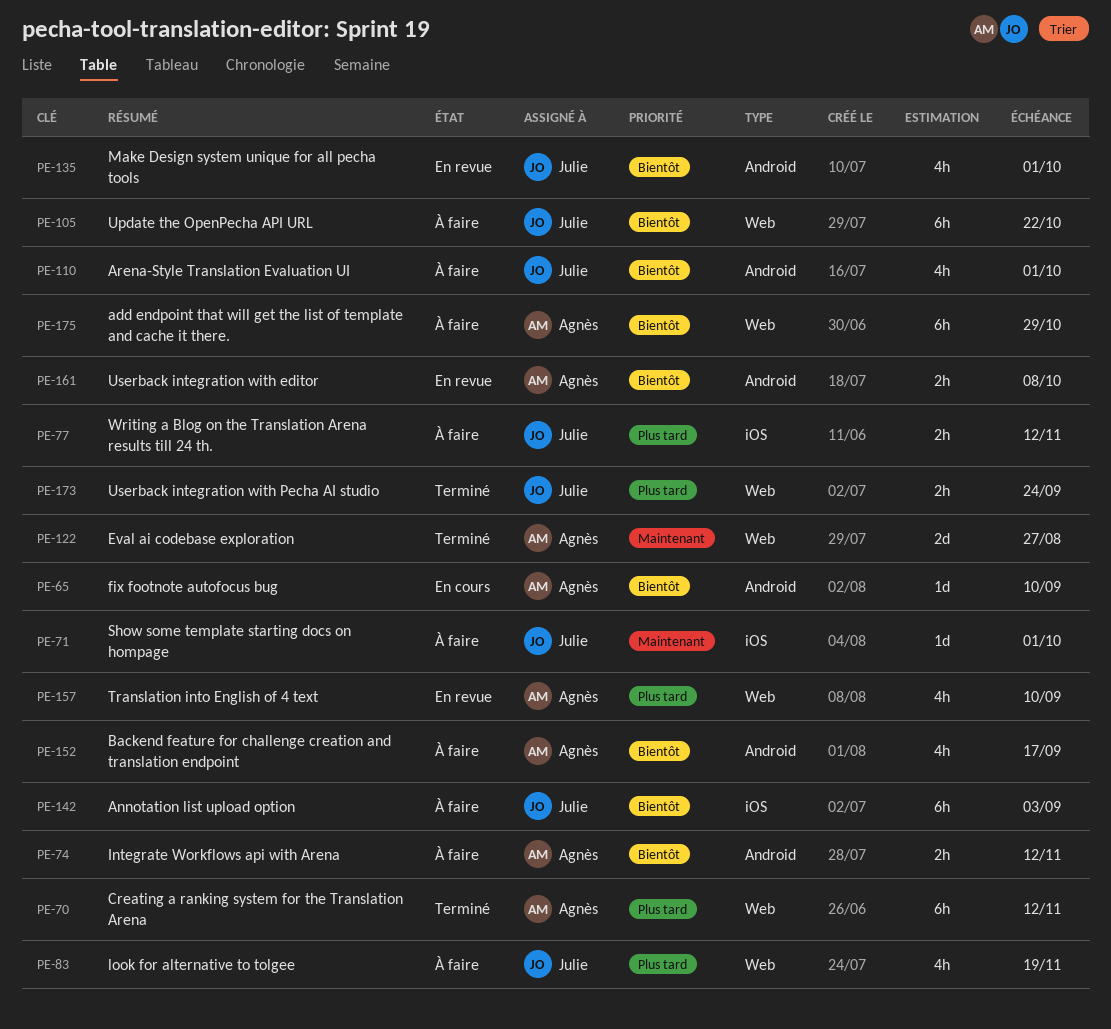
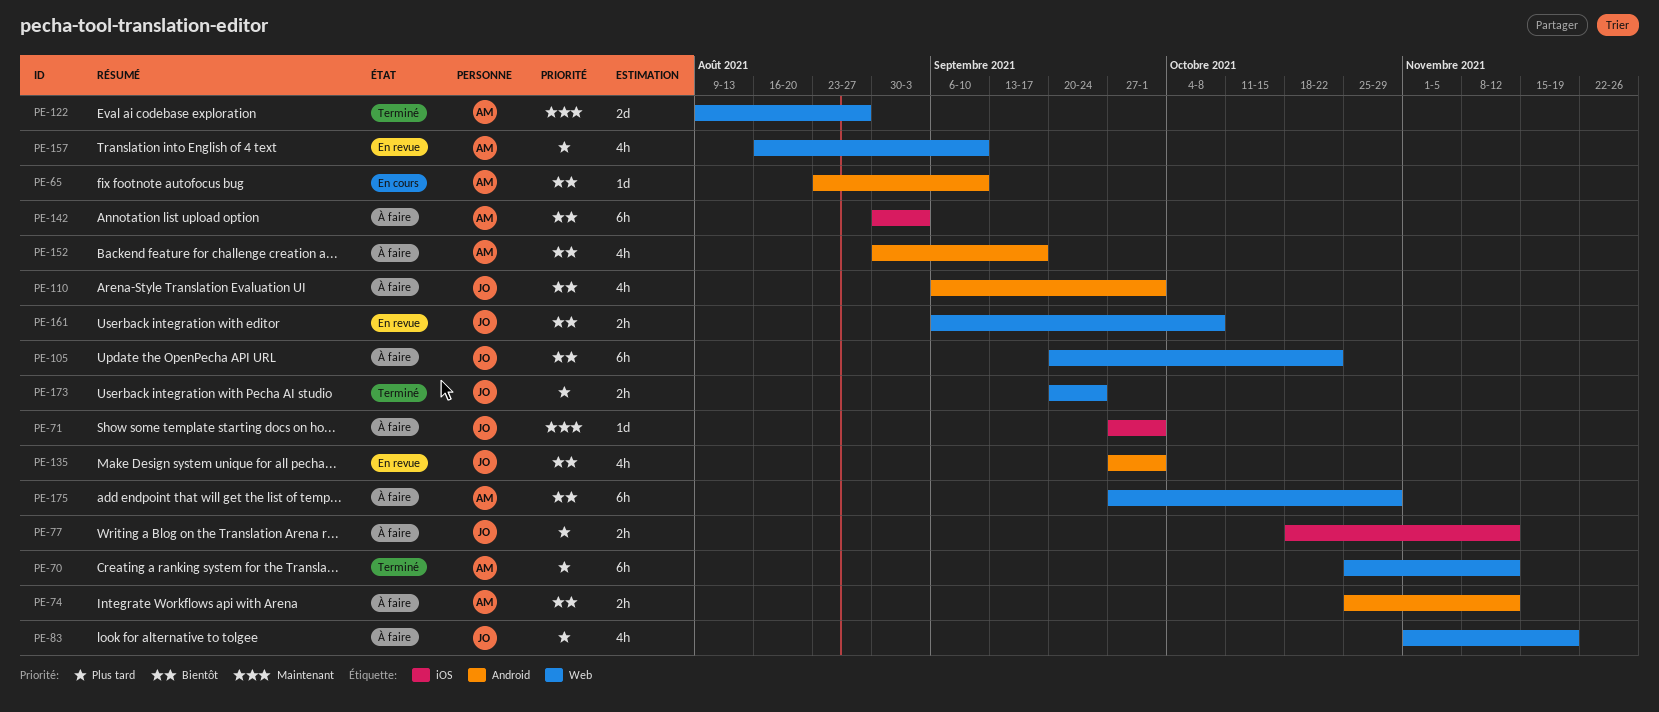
PE-142, owner: Julie -> Agnès
PE-161, owner: Agnès -> Julie
PE-161, label: Android -> Web

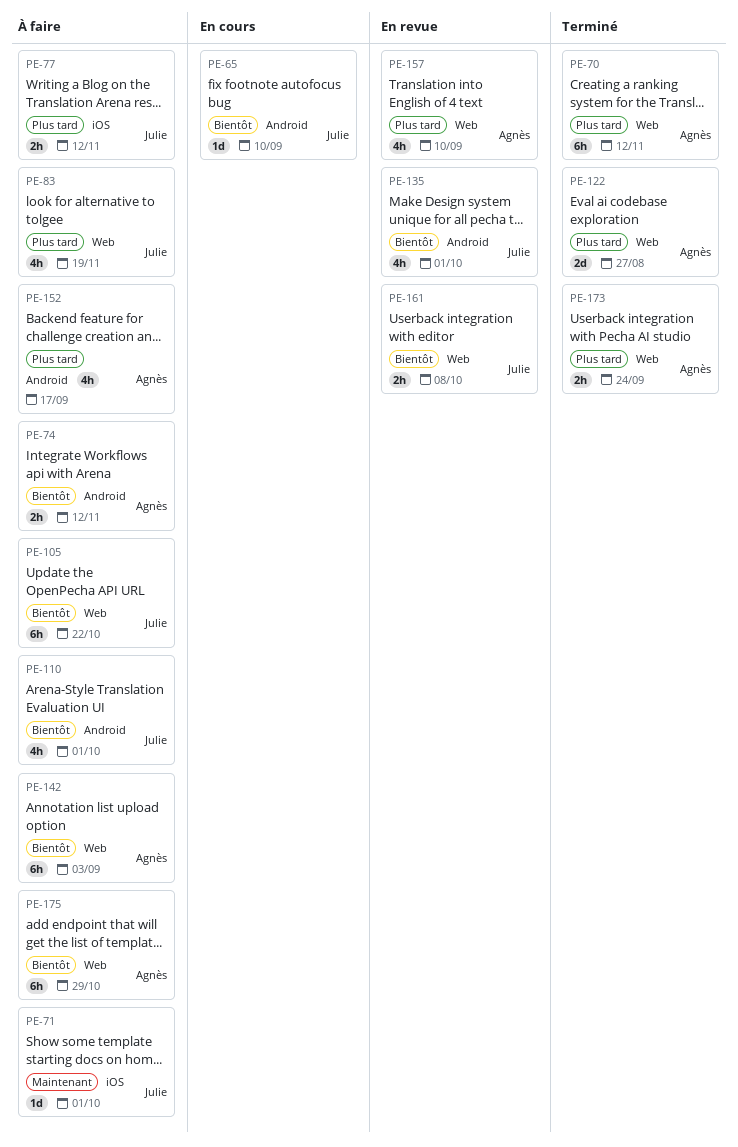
PE-65, owner: Agnès -> Julie
PE-122, priority: Maintenant -> Plus tard
PE-142, label: iOS -> Web
PE-152, priority: Bientôt -> Plus tard
PE-173, owner: Julie -> Agnès

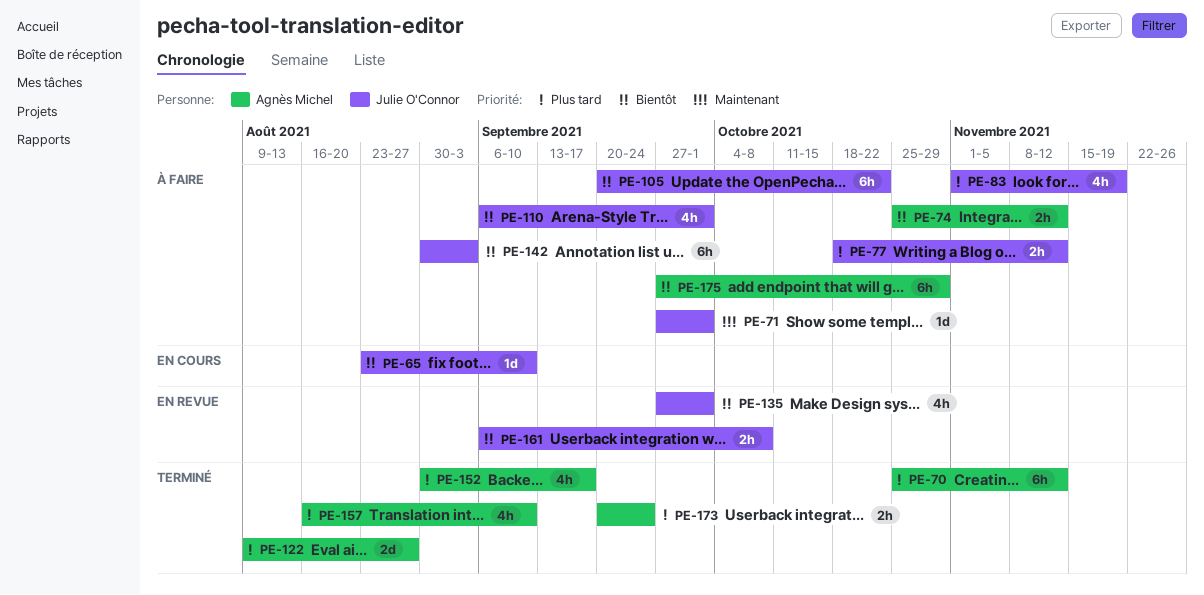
PE-142, owner: Agnès Michel -> Julie O'Connor
PE-152, status: À faire -> Terminé
PE-157, status: En revue -> Terminé

